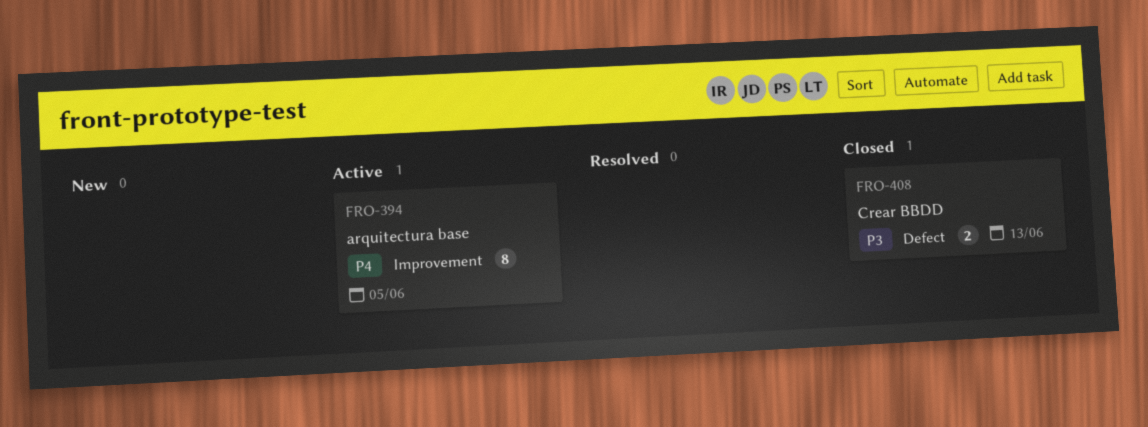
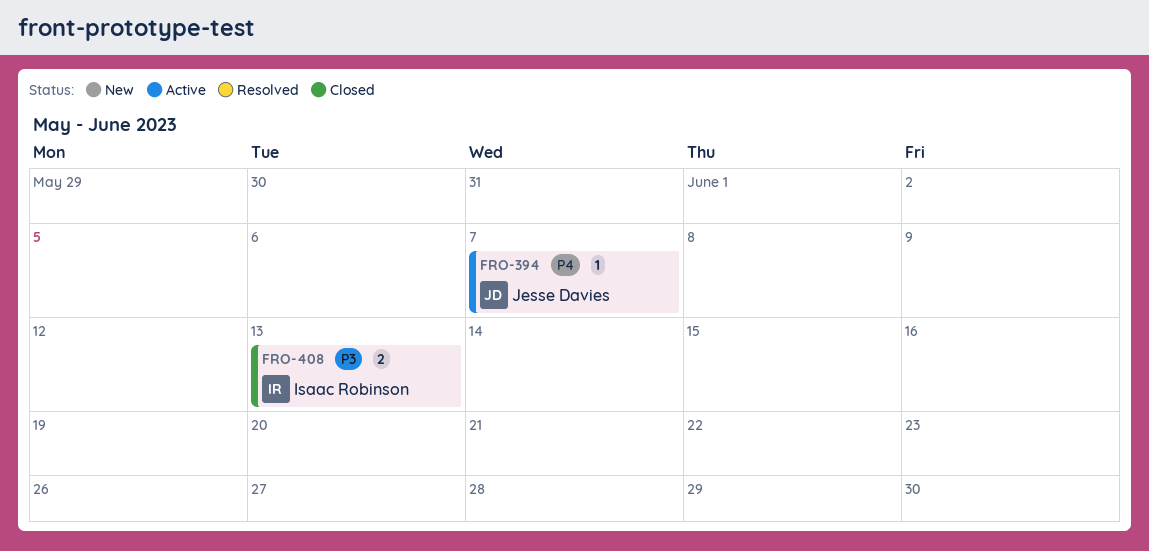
FRO-394, estimate: 8 -> 1
FRO-394, due: Jun 5 -> Jun 7

